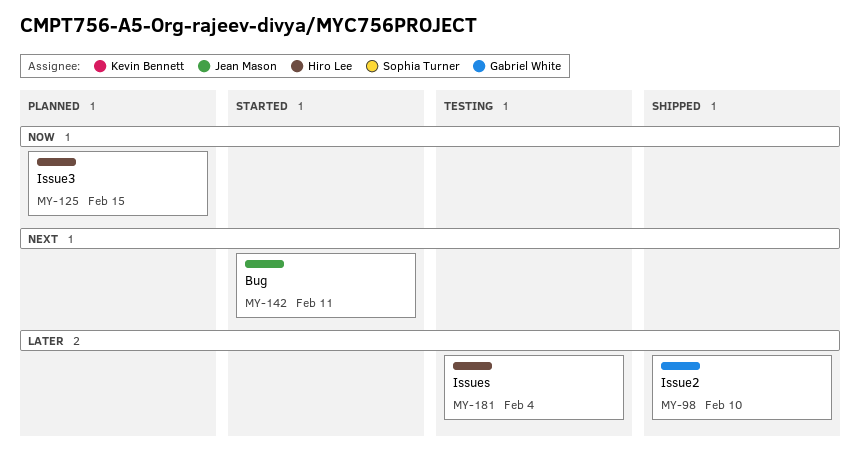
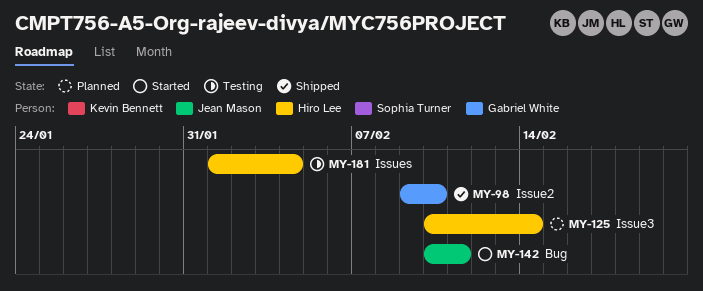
MY-125, due: Feb 15 -> Feb 14

